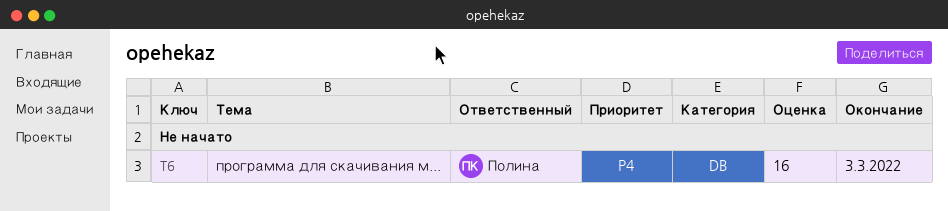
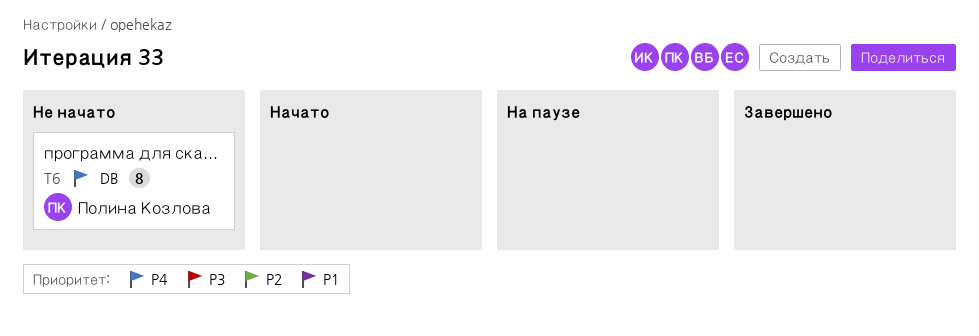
T6, estimate: 16 -> 8

